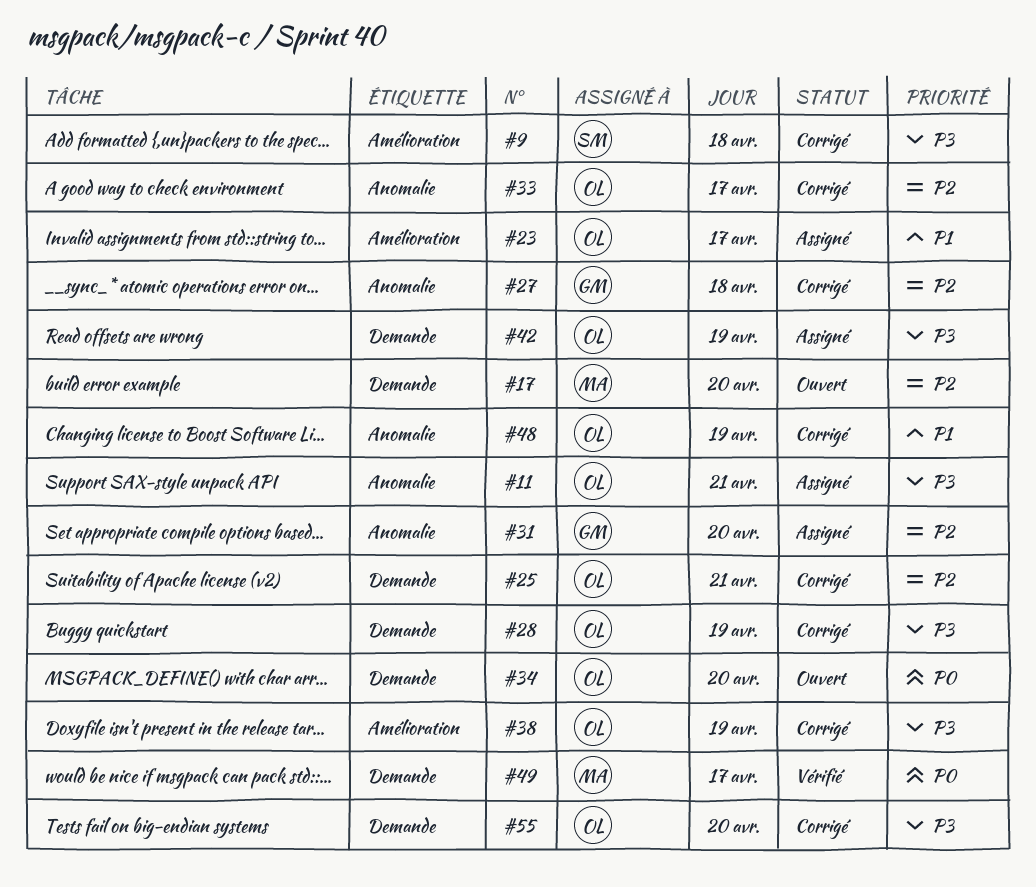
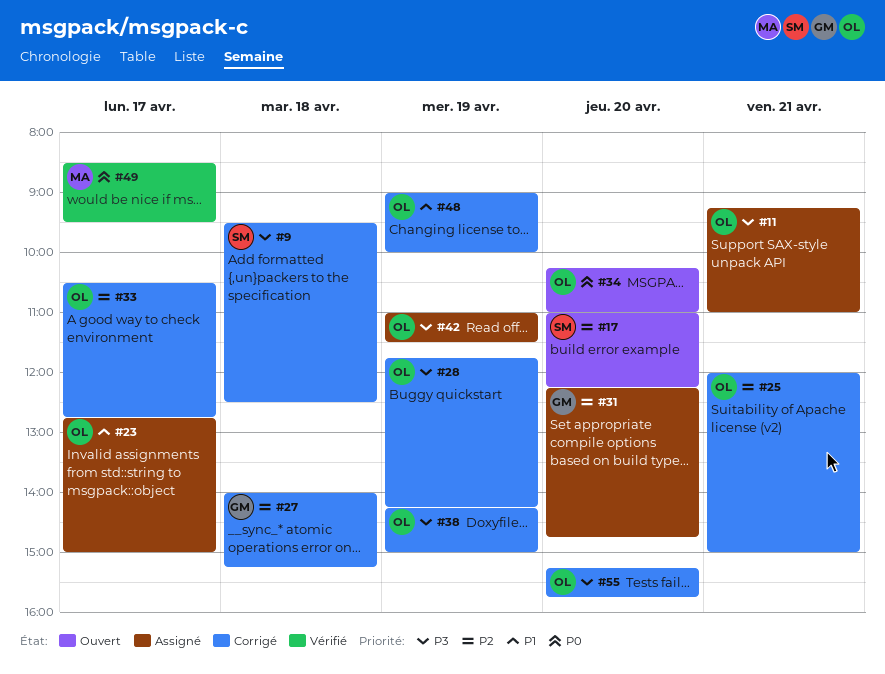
#17, owner: MA -> SM

